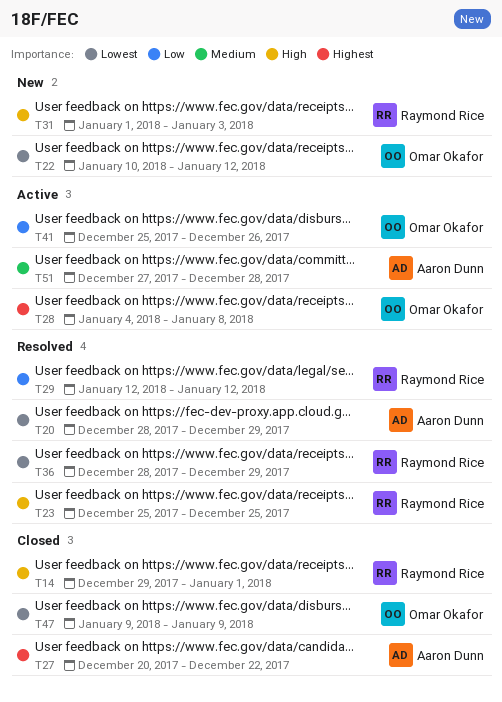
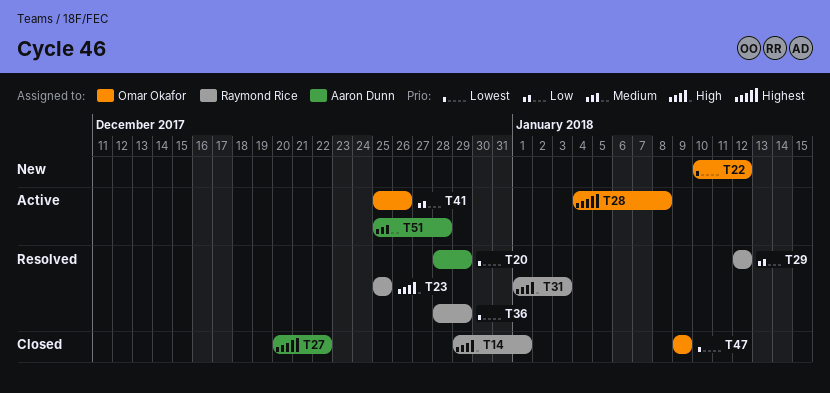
T31, status: New -> Resolved
T51, start: Dec 27 -> Dec 25

